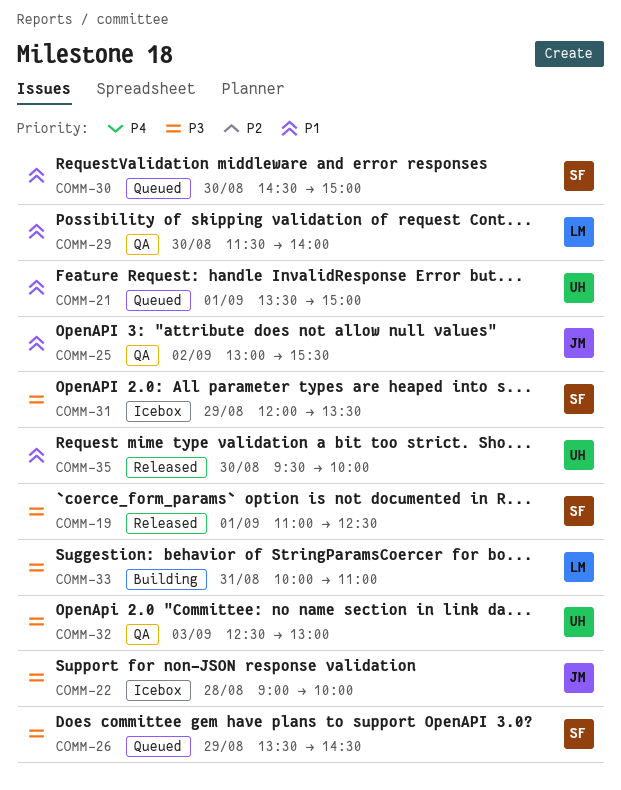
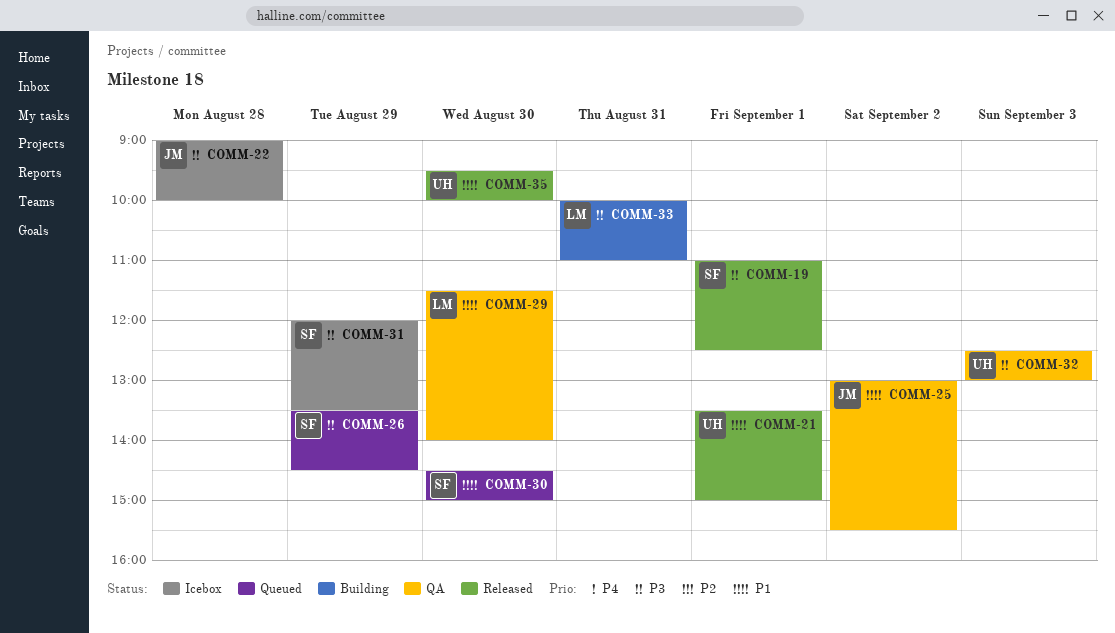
COMM-21, status: Queued -> Released

